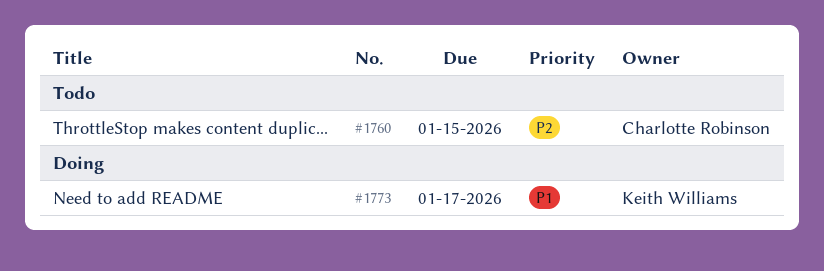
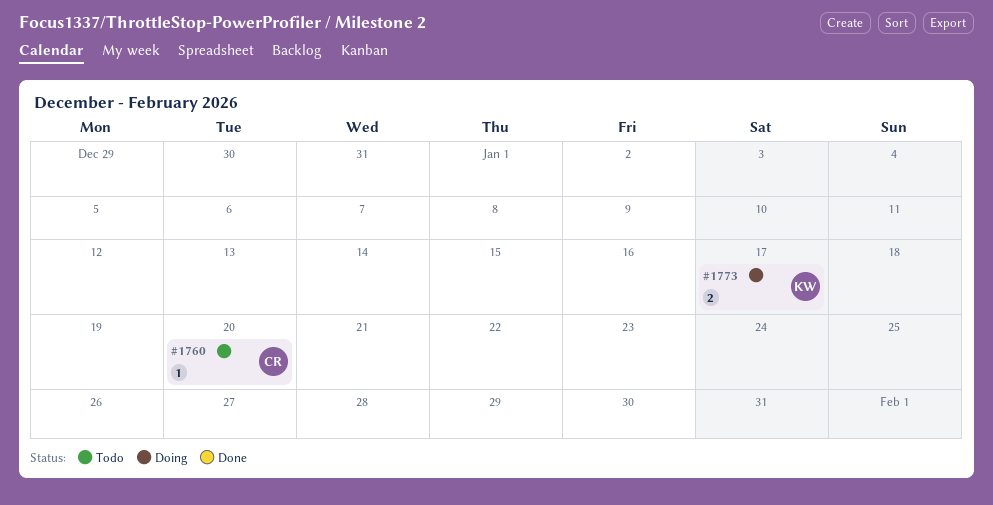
#1760, due: Jan 15 -> Jan 20

